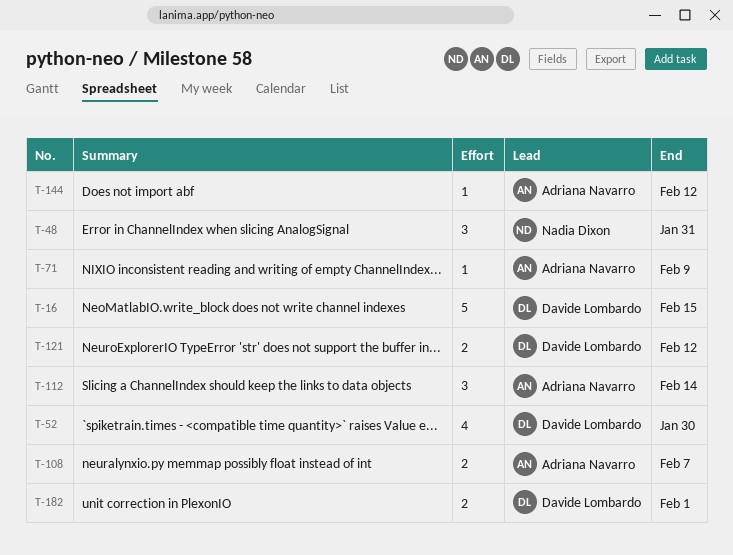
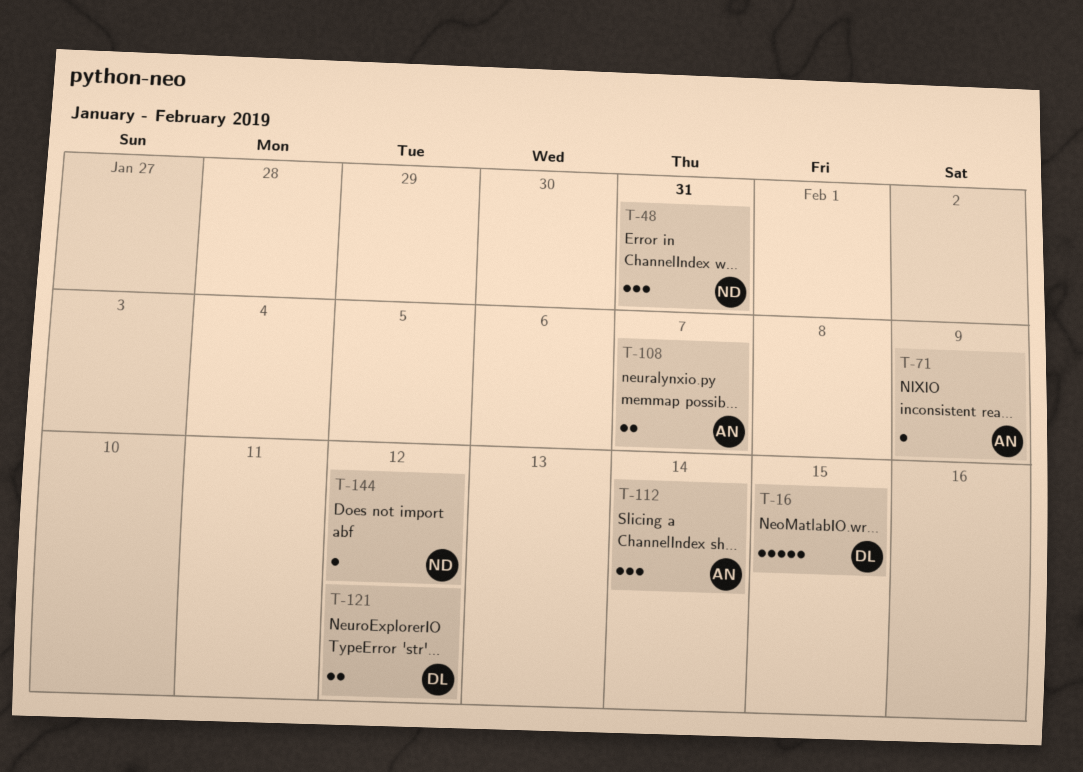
T-52: present -> none
T-144, owner: Adriana Navarro -> Nadia Dixon
T-182: present -> none

